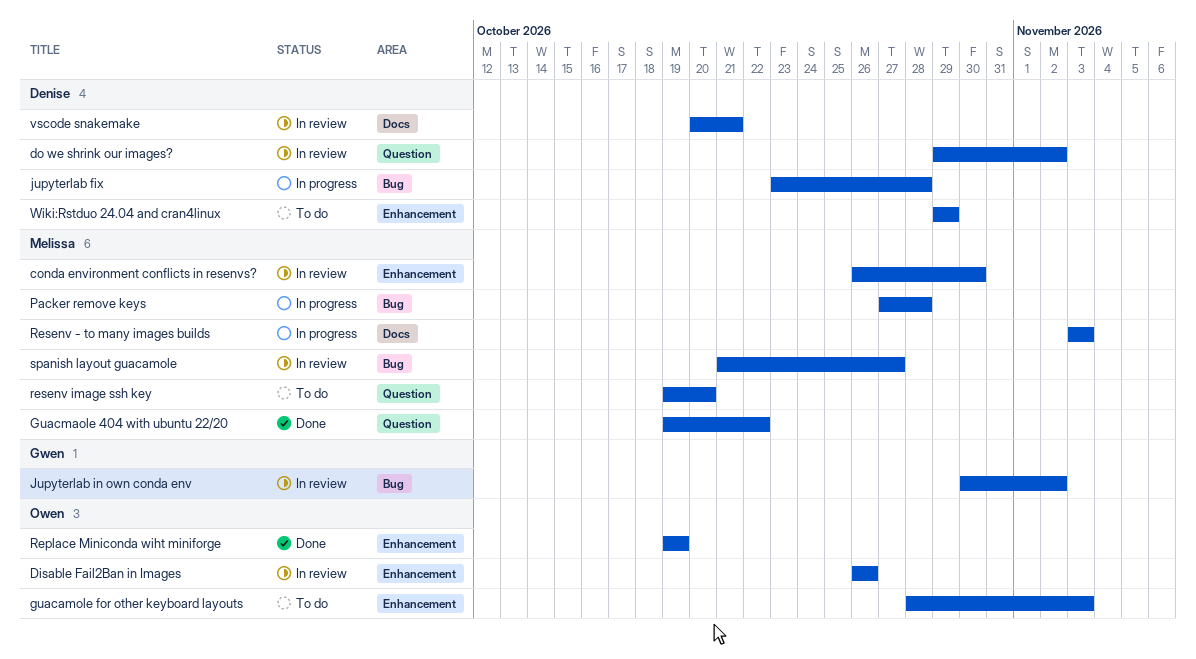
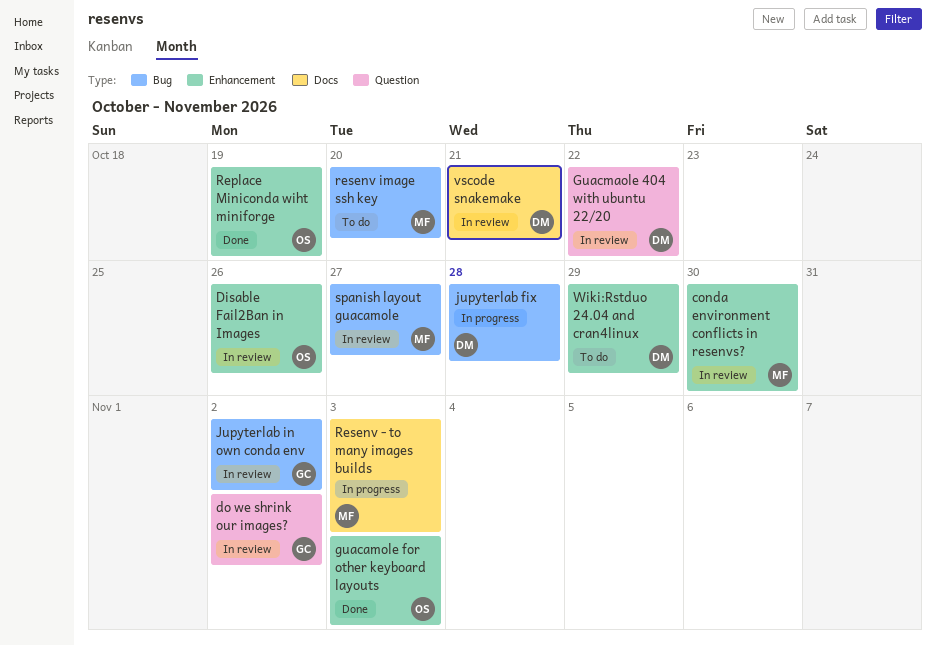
do we shrink our images?, owner: Denise -> Gwen
guacamole for other keyboard layouts, status: To do -> Done
Guacmaole 404 with ubuntu 22/20, status: Done -> In review
Guacmaole 404 with ubuntu 22/20, owner: Melissa -> Denise
Packer remove keys: present -> none
resenv image ssh key, label: Question -> Bug

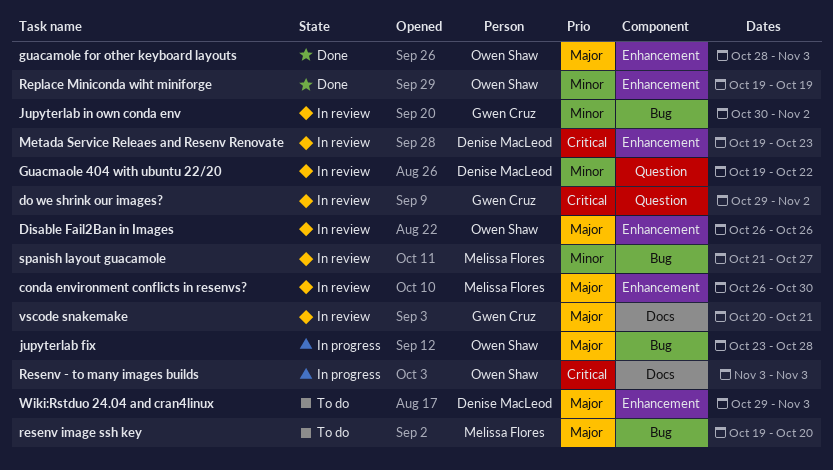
jupyterlab fix, owner: Denise MacLeod -> Owen Shaw
Metada Service Releaes and Resenv Renovate: none -> present
Resenv - to many images builds, owner: Melissa Flores -> Owen Shaw
vscode snakemake, owner: Denise MacLeod -> Gwen Cruz
Wiki:Rstduo 24.04 and cran4linux, due: Oct 29 -> Nov 3

